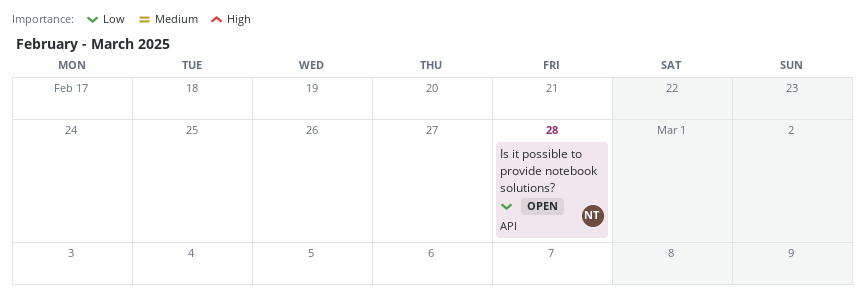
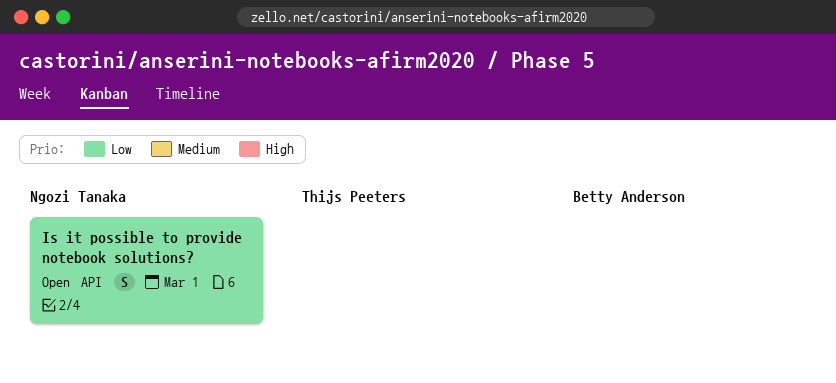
Is it possible to provide notebook solutions?, due: Feb 28 -> Mar 1

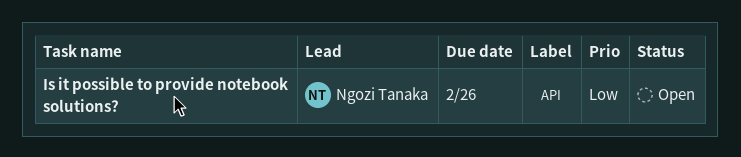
Is it possible to provide notebook solutions?, due: Mar 1 -> Feb 26

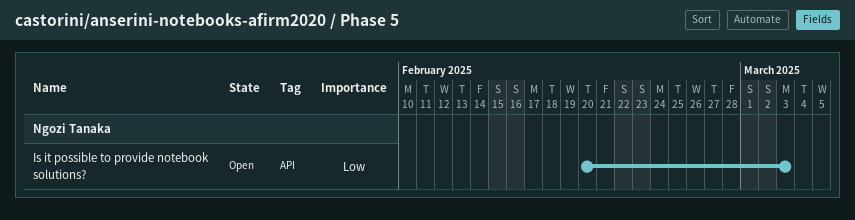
Is it possible to provide notebook solutions?, due: Feb 26 -> Mar 3

